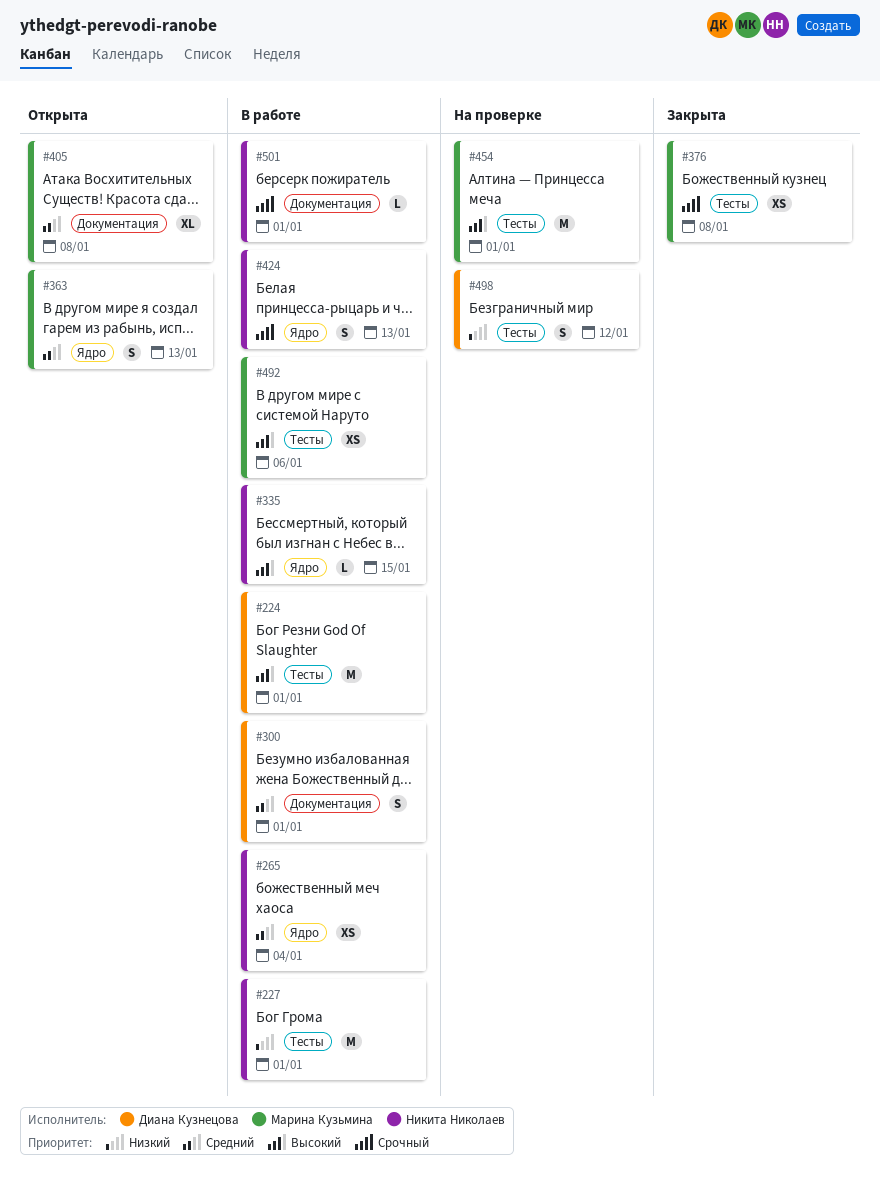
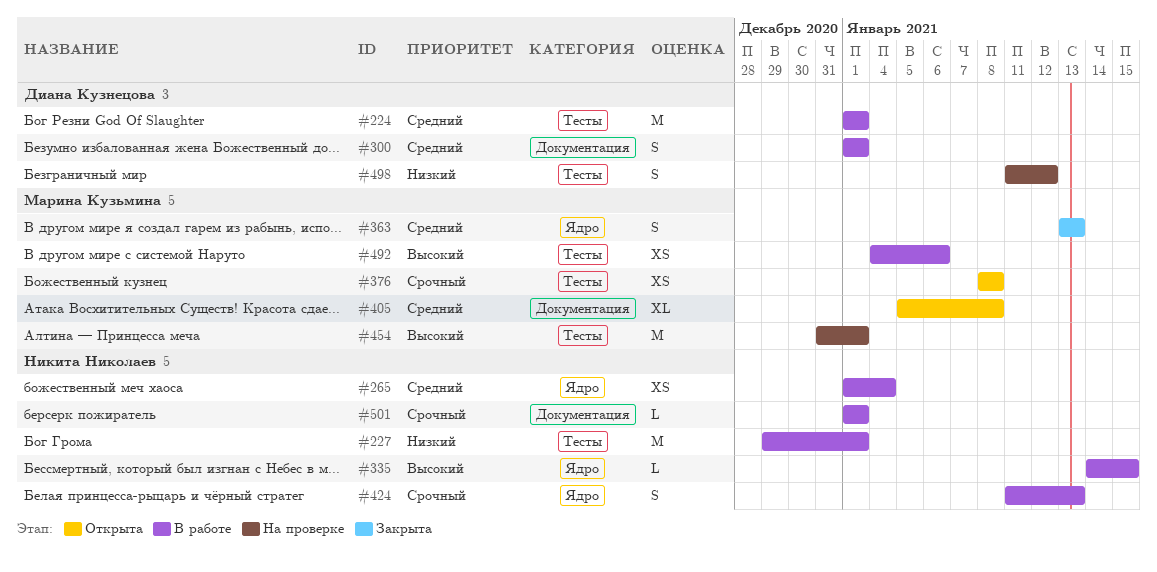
#224, priority: Высокий -> Средний
#363, status: Открыта -> Закрыта
#376, status: Закрыта -> Открыта

